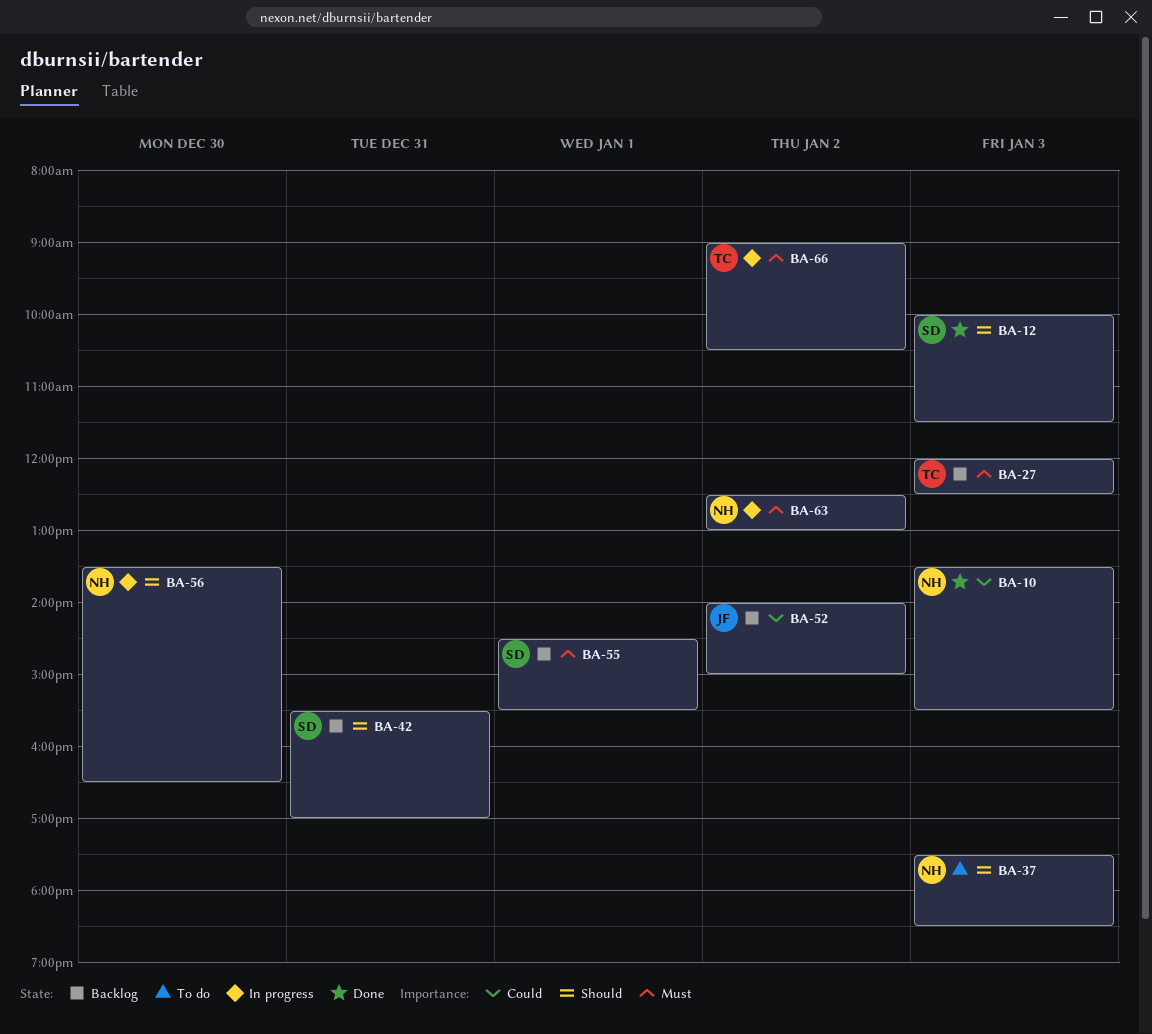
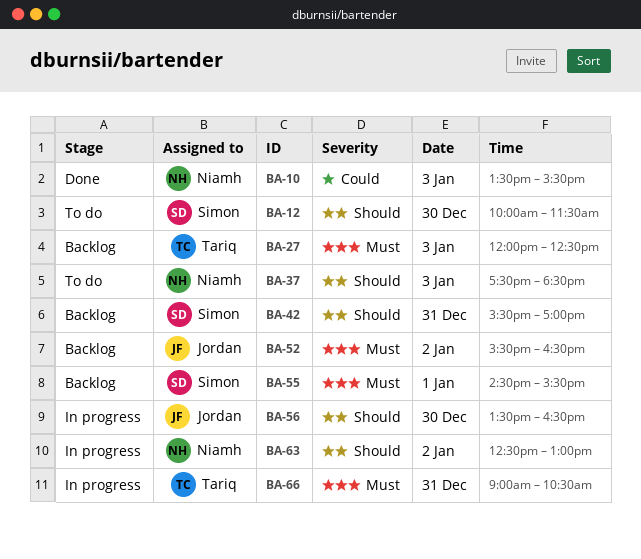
BA-12, status: Done -> To do
BA-12, day: Jan 3 -> Dec 30
BA-52, priority: Could -> Must
BA-52, begins: 14:00 -> 15:30
BA-52, ends: 15:00 -> 16:30
BA-56, owner: Niamh -> Jordan
BA-63, priority: Must -> Should
BA-66, day: Jan 2 -> Dec 31

